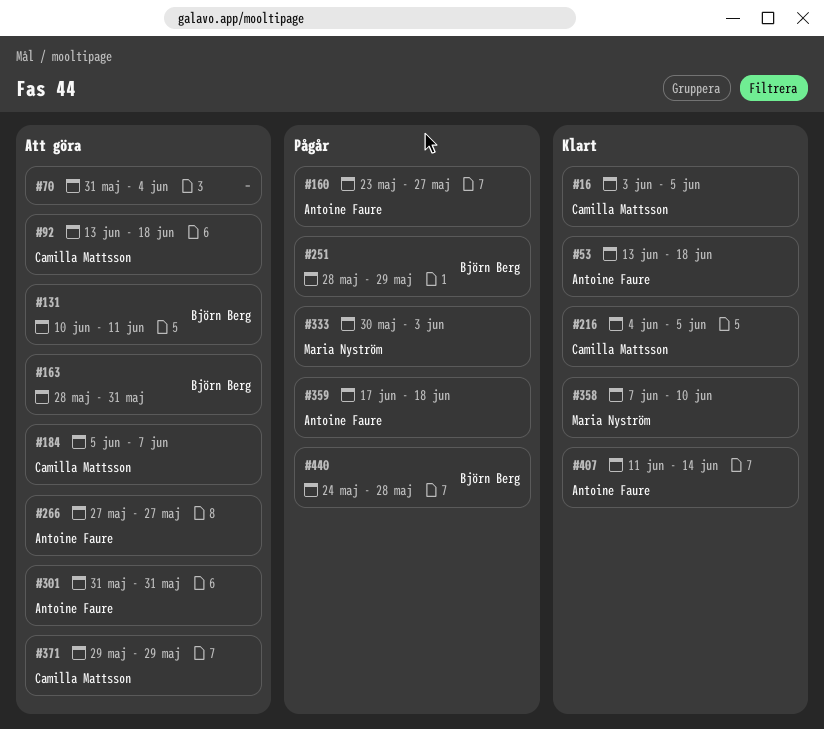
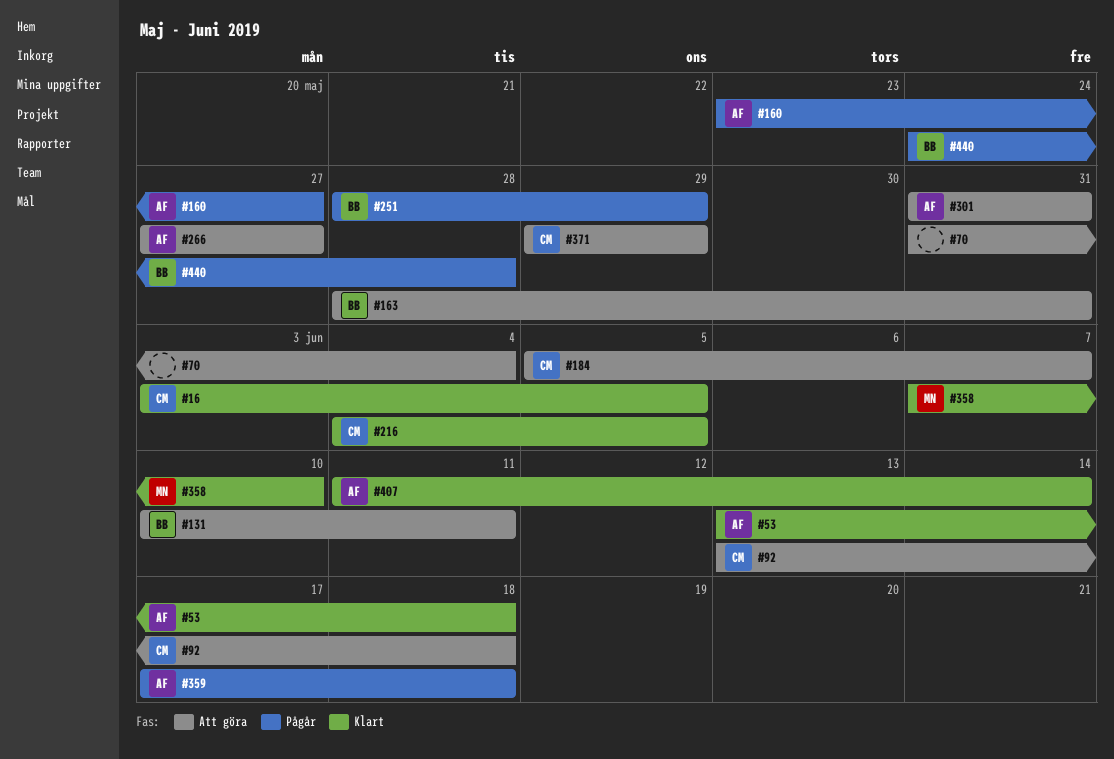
#333: present -> none

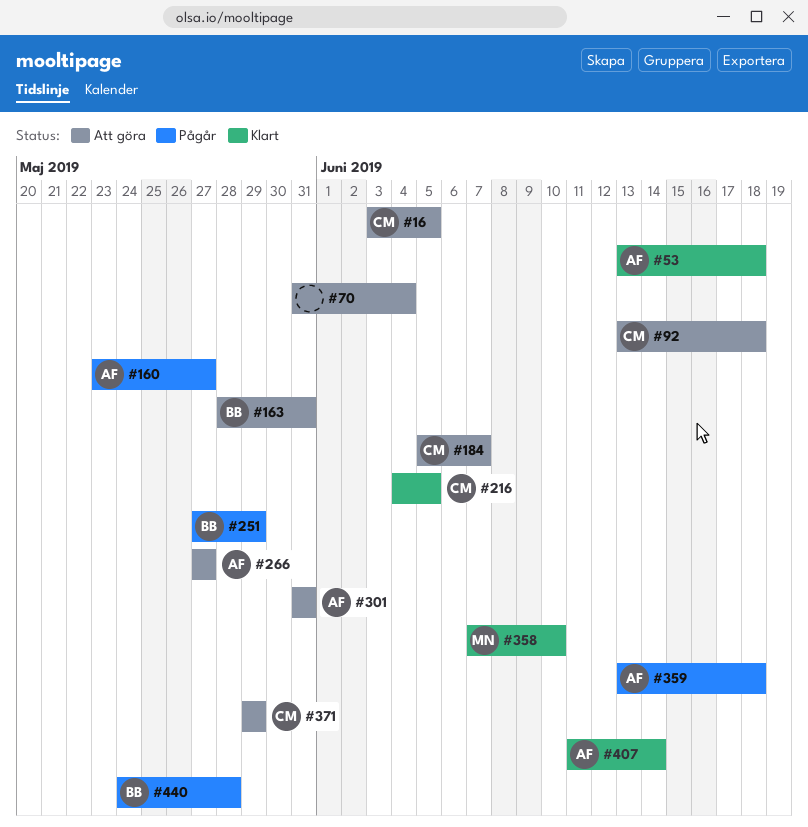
#16, status: Klart -> Att göra
#131: present -> none
#251, start: May 28 -> May 27
#359, start: Jun 17 -> Jun 13

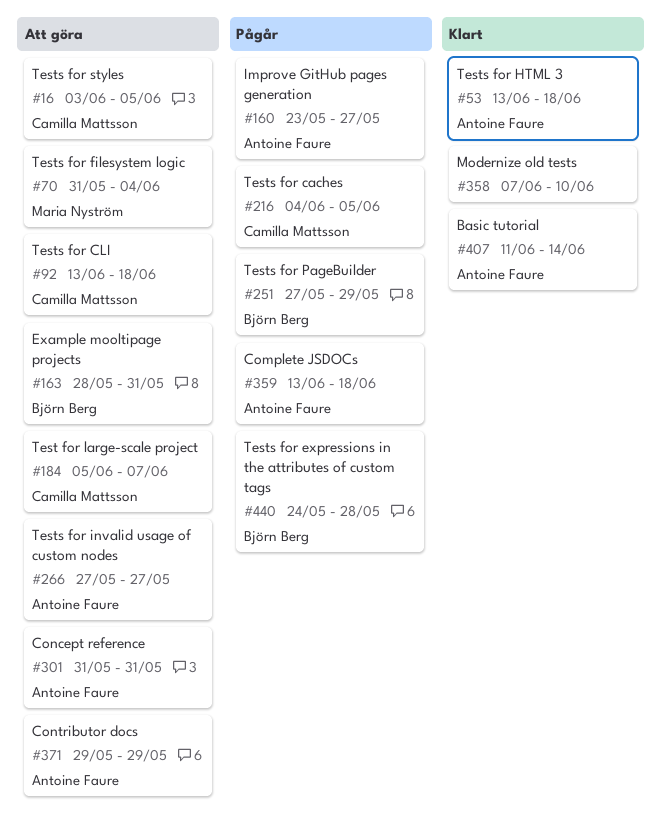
#70, owner: none -> Maria Nyström
#216, status: Klart -> Pågår
#358, owner: Maria Nyström -> none
#371, owner: Camilla Mattsson -> Antoine Faure

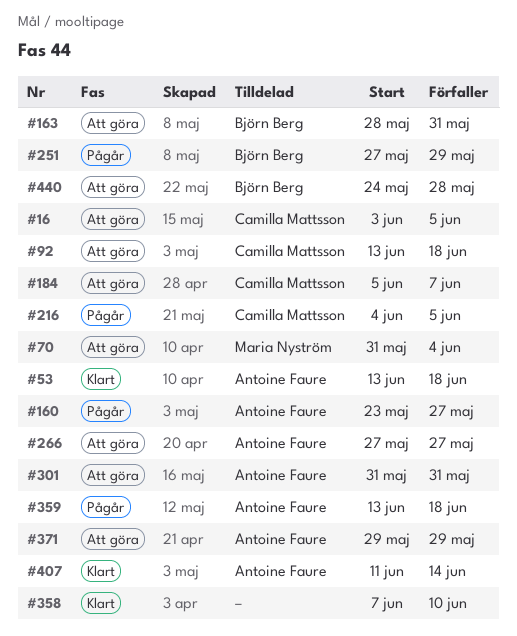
#440, status: Pågår -> Att göra

